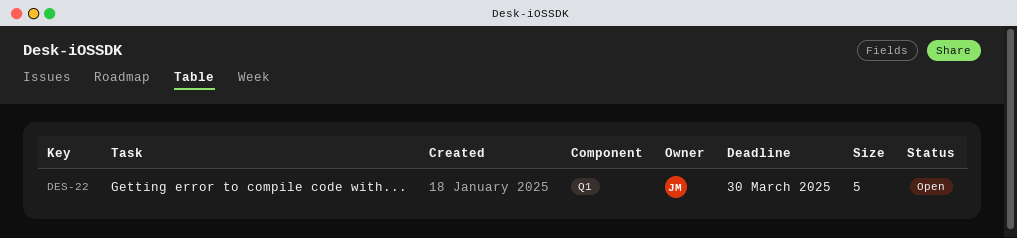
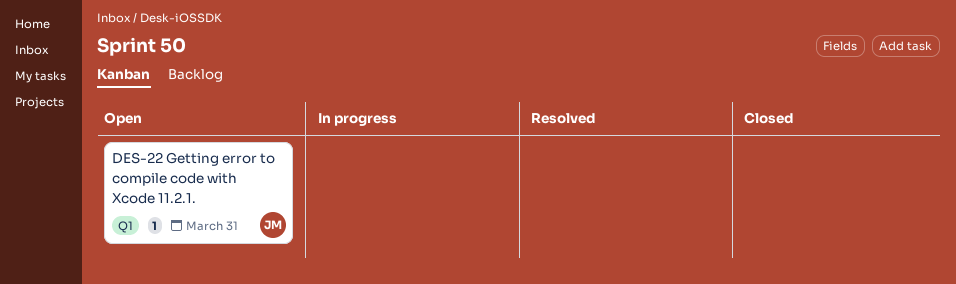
DES-22, estimate: 5 -> 1
DES-22, due: Mar 30 -> Mar 31

